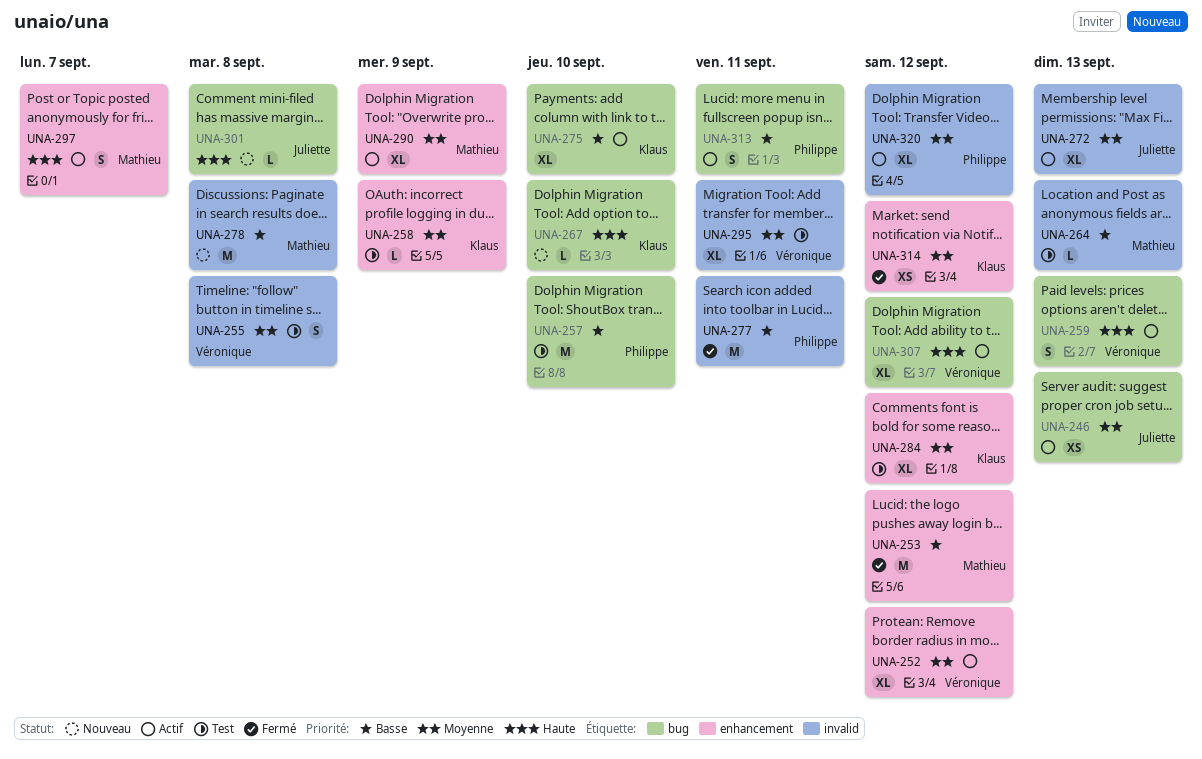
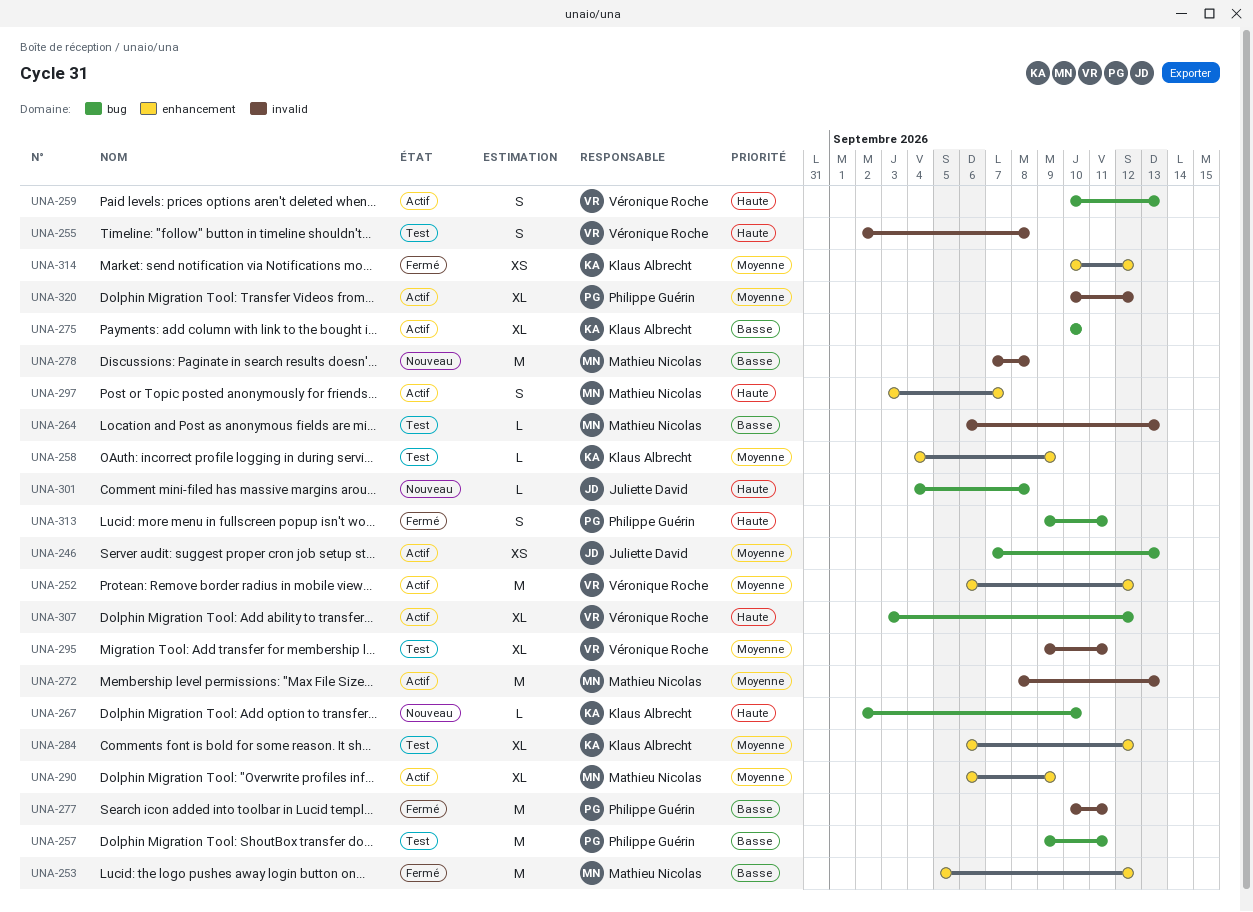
UNA-252, estimate: XL -> M
UNA-255, priority: Moyenne -> Haute
UNA-257, due: Sep 10 -> Sep 11
UNA-272, owner: Juliette David -> Mathieu Nicolas
UNA-272, estimate: XL -> M
UNA-313, status: Actif -> Fermé
UNA-313, priority: Basse -> Haute

